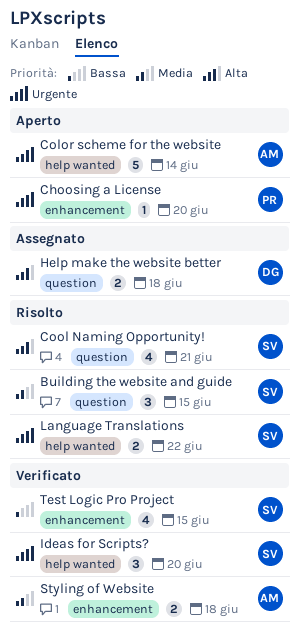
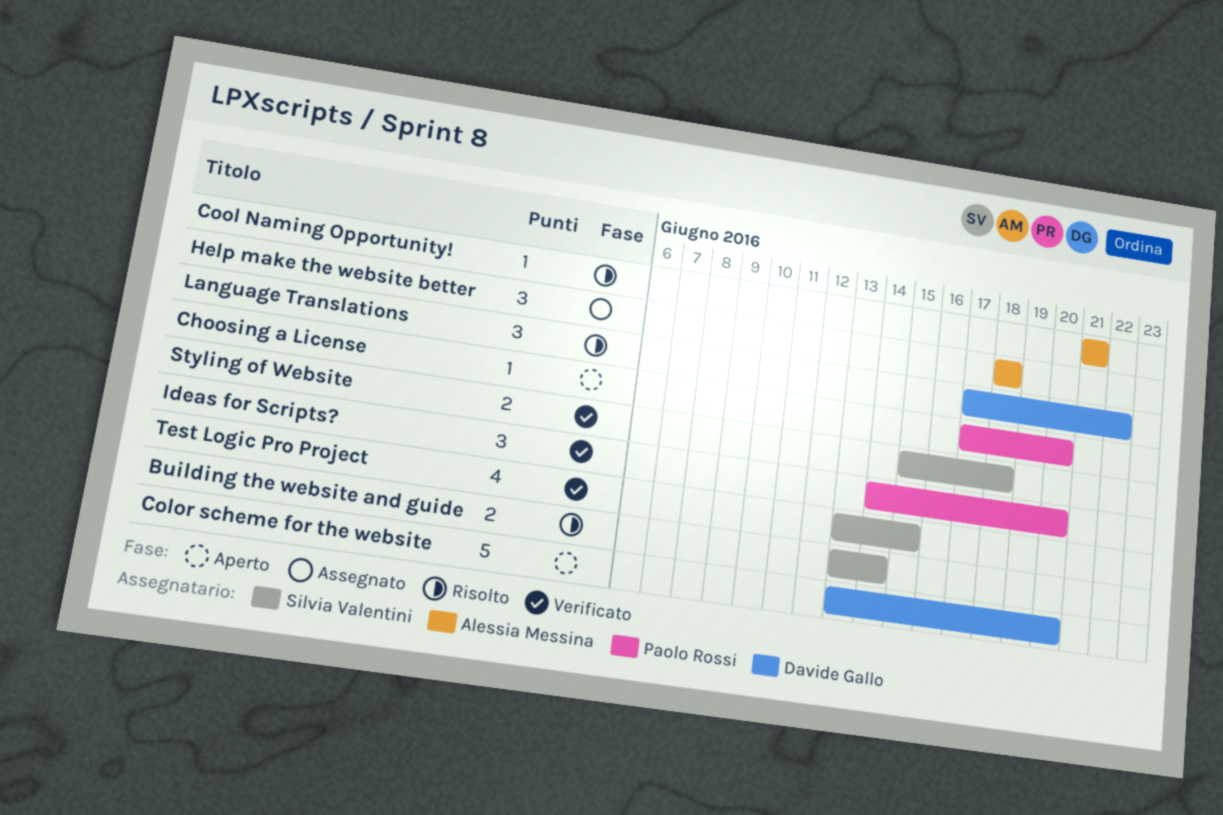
Building the website and guide, estimate: 3 -> 2
Building the website and guide, due: Jun 15 -> Jun 14
Color scheme for the website, owner: Alessia Messina -> Davide Gallo
Color scheme for the website, due: Jun 14 -> Jun 20
Cool Naming Opportunity!, owner: Silvia Valentini -> Alessia Messina
Cool Naming Opportunity!, estimate: 4 -> 1
Help make the website better, owner: Davide Gallo -> Alessia Messina
Help make the website better, estimate: 2 -> 3
Ideas for Scripts?, owner: Silvia Valentini -> Paolo Rossi
Language Translations, owner: Silvia Valentini -> Davide Gallo
Language Translations, estimate: 2 -> 3
Styling of Website, owner: Alessia Messina -> Silvia Valentini

